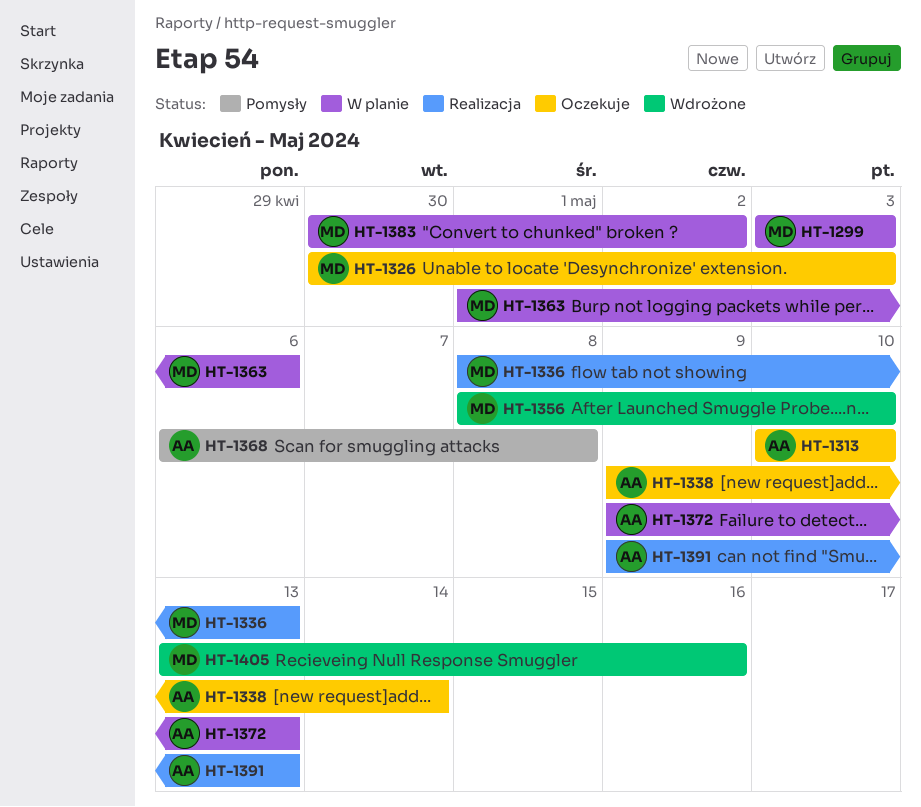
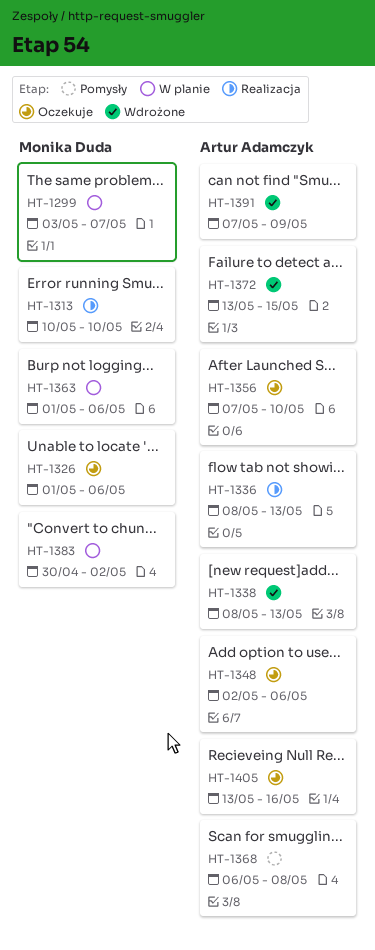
HT-1299, due: May 3 -> May 7
HT-1313, status: Oczekuje -> Realizacja
HT-1313, owner: Artur Adamczyk -> Monika Duda
HT-1326, start: Apr 30 -> May 1
HT-1326, due: May 3 -> May 6
HT-1336, owner: Monika Duda -> Artur Adamczyk
HT-1338, status: Oczekuje -> Wdrożone
HT-1338, start: May 9 -> May 8
HT-1338, due: May 14 -> May 13
HT-1348: none -> present
HT-1356, status: Wdrożone -> Oczekuje
HT-1356, owner: Monika Duda -> Artur Adamczyk
HT-1356, start: May 8 -> May 7
HT-1372, status: W planie -> Wdrożone
HT-1372, start: May 9 -> May 13
HT-1372, due: May 13 -> May 15
HT-1391, status: Realizacja -> Wdrożone
HT-1391, start: May 9 -> May 7
HT-1391, due: May 13 -> May 9
HT-1405, status: Wdrożone -> Oczekuje
HT-1405, owner: Monika Duda -> Artur Adamczyk

